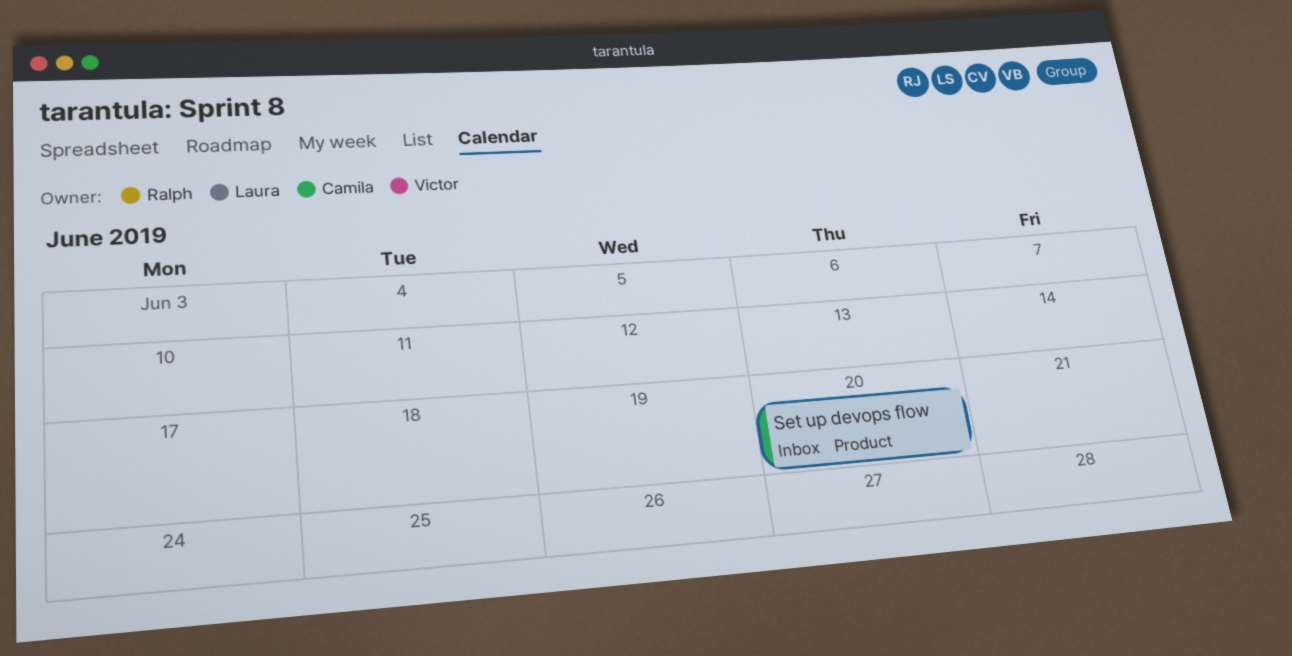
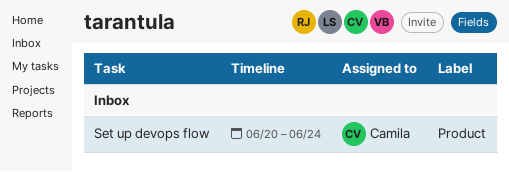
Set up devops flow, due: Jun 20 -> Jun 24

